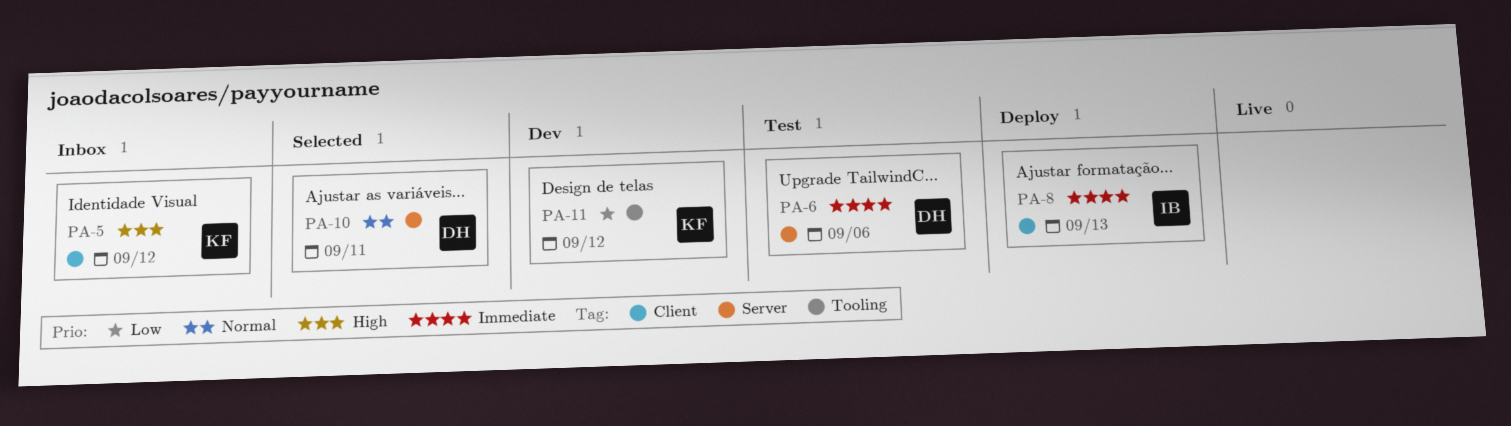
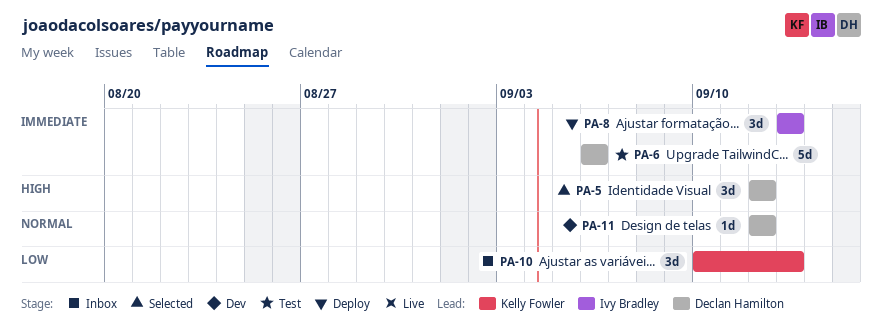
PA-5, status: Inbox -> Selected
PA-5, owner: Kelly Fowler -> Declan Hamilton
PA-10, status: Selected -> Inbox
PA-10, owner: Declan Hamilton -> Kelly Fowler
PA-10, priority: Normal -> Low
PA-10, due: Sep 11 -> Sep 13
PA-11, owner: Kelly Fowler -> Declan Hamilton
PA-11, priority: Low -> Normal

